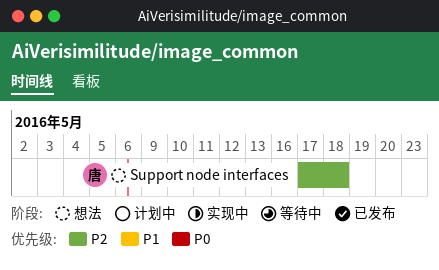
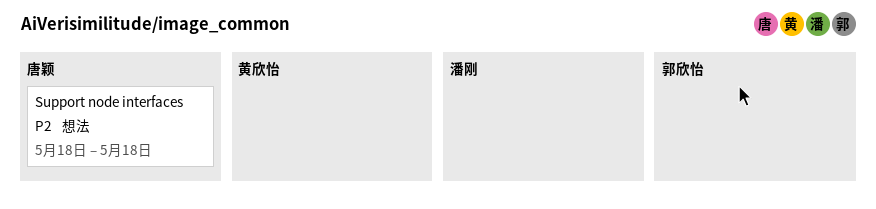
Support node interfaces, start: May 17 -> May 18

